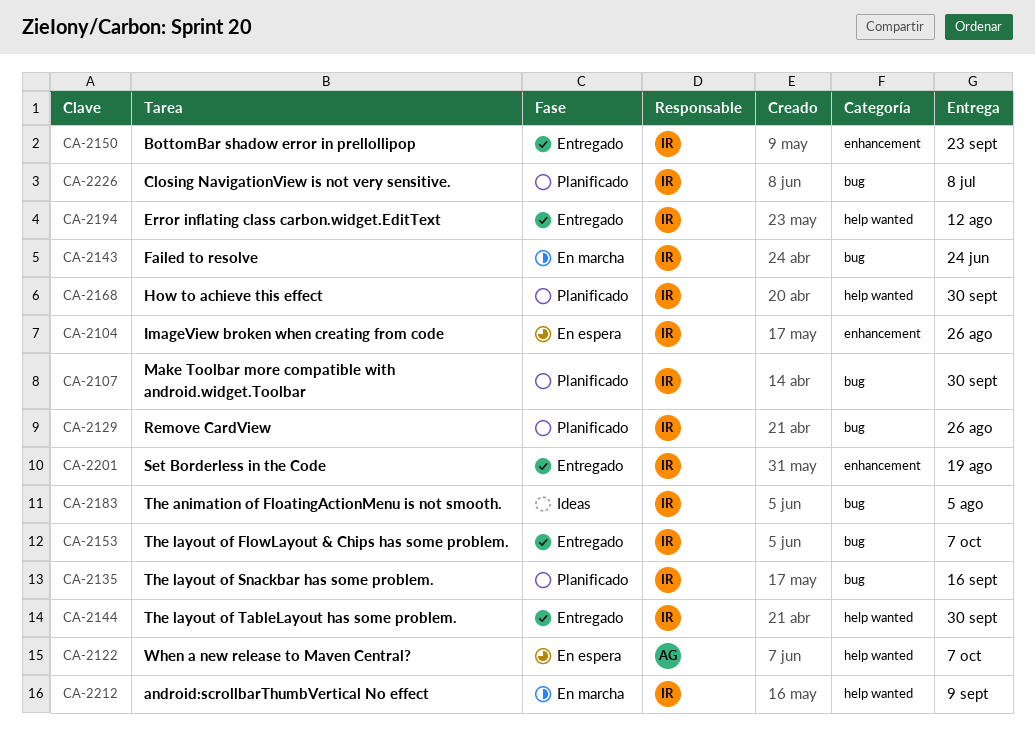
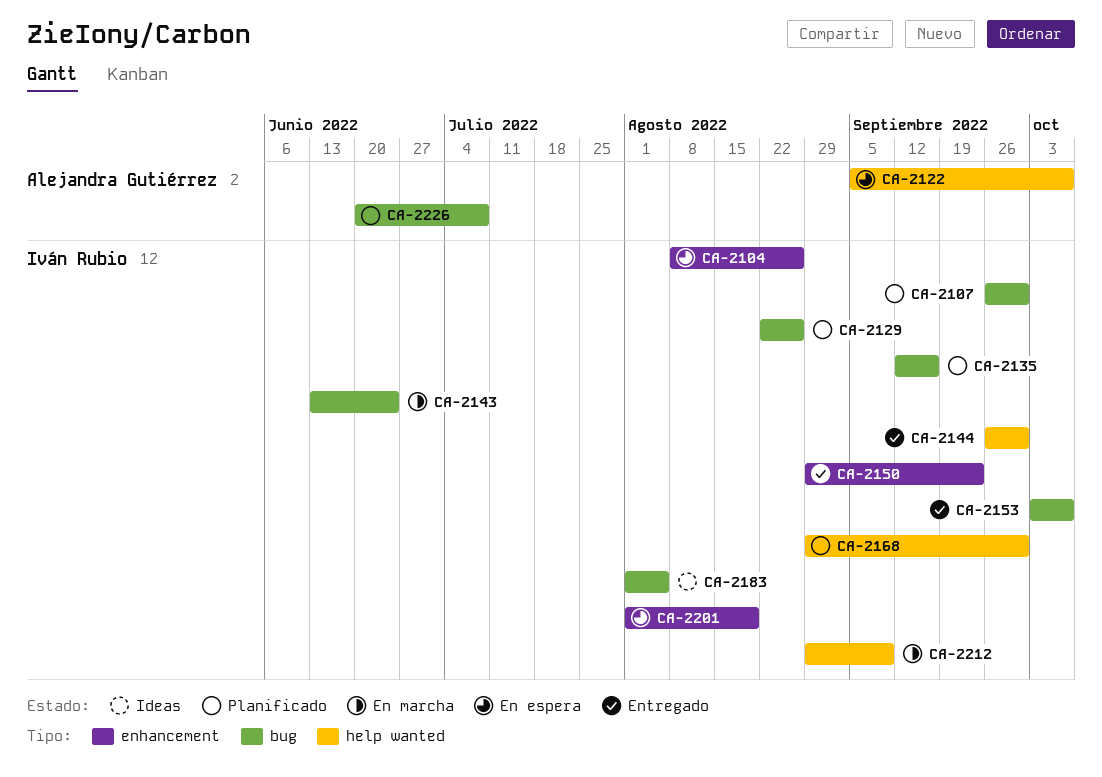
CA-2194: present -> none
CA-2201, status: Entregado -> En espera
CA-2226, owner: Iván Rubio -> Alejandra Gutiérrez

